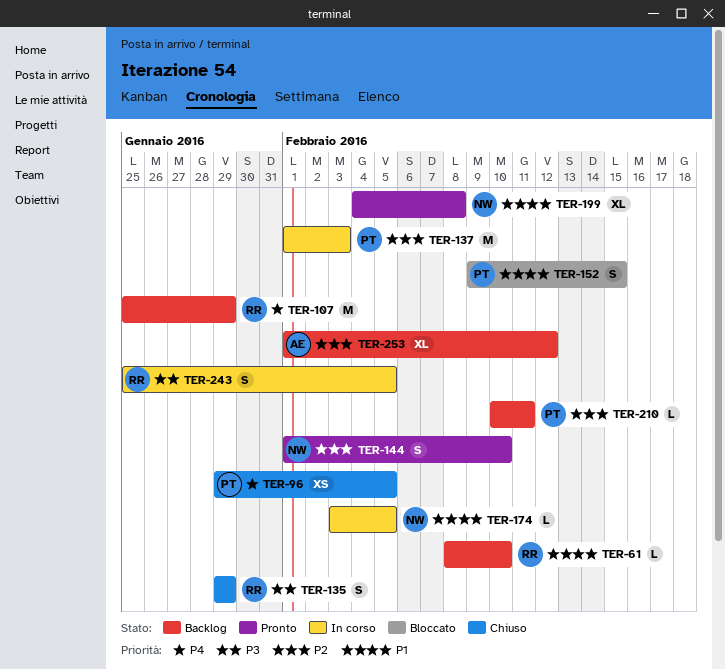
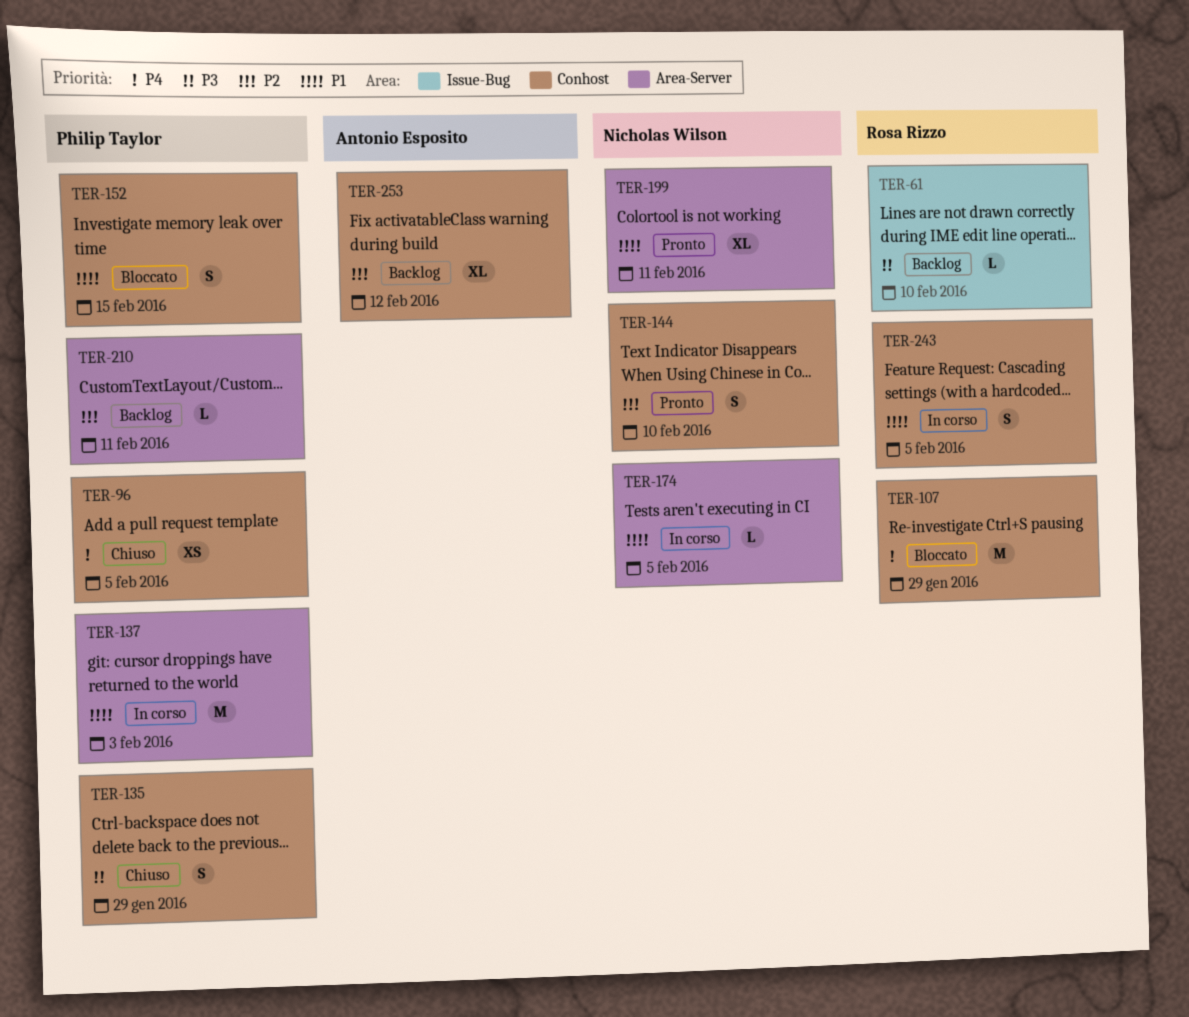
TER-61, priority: P1 -> P3
TER-107, status: Backlog -> Bloccato
TER-135, owner: Rosa Rizzo -> Philip Taylor
TER-137, priority: P2 -> P1
TER-199, due: Feb 8 -> Feb 11
TER-243, priority: P3 -> P1

